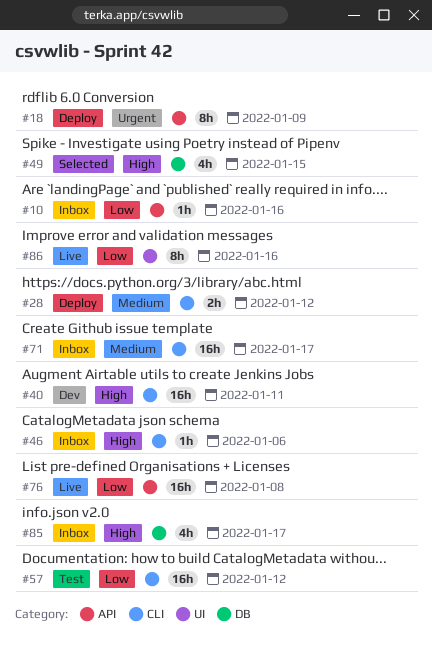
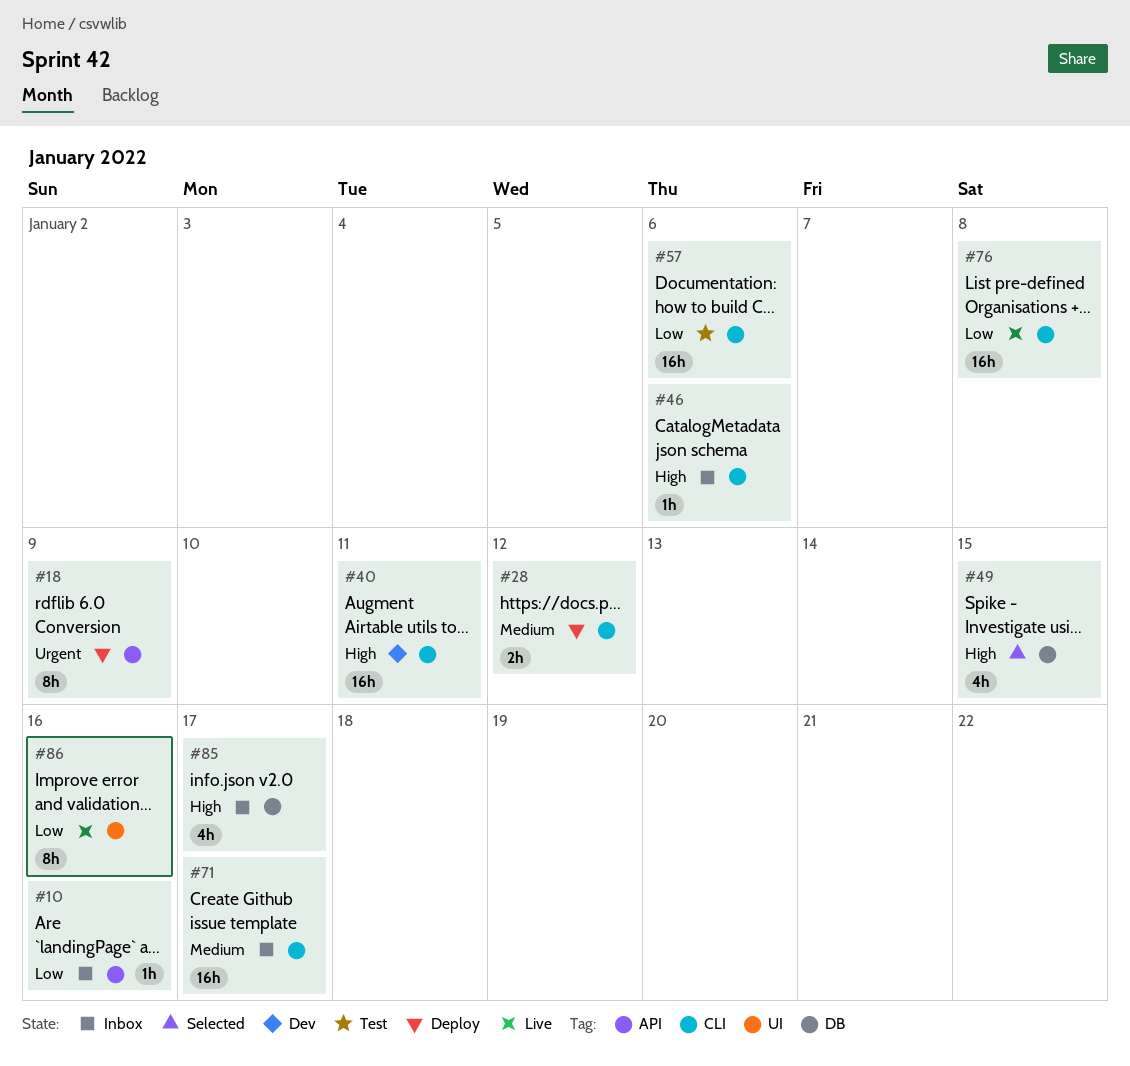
#57, due: Jan 12 -> Jan 6
#76, label: API -> CLI

